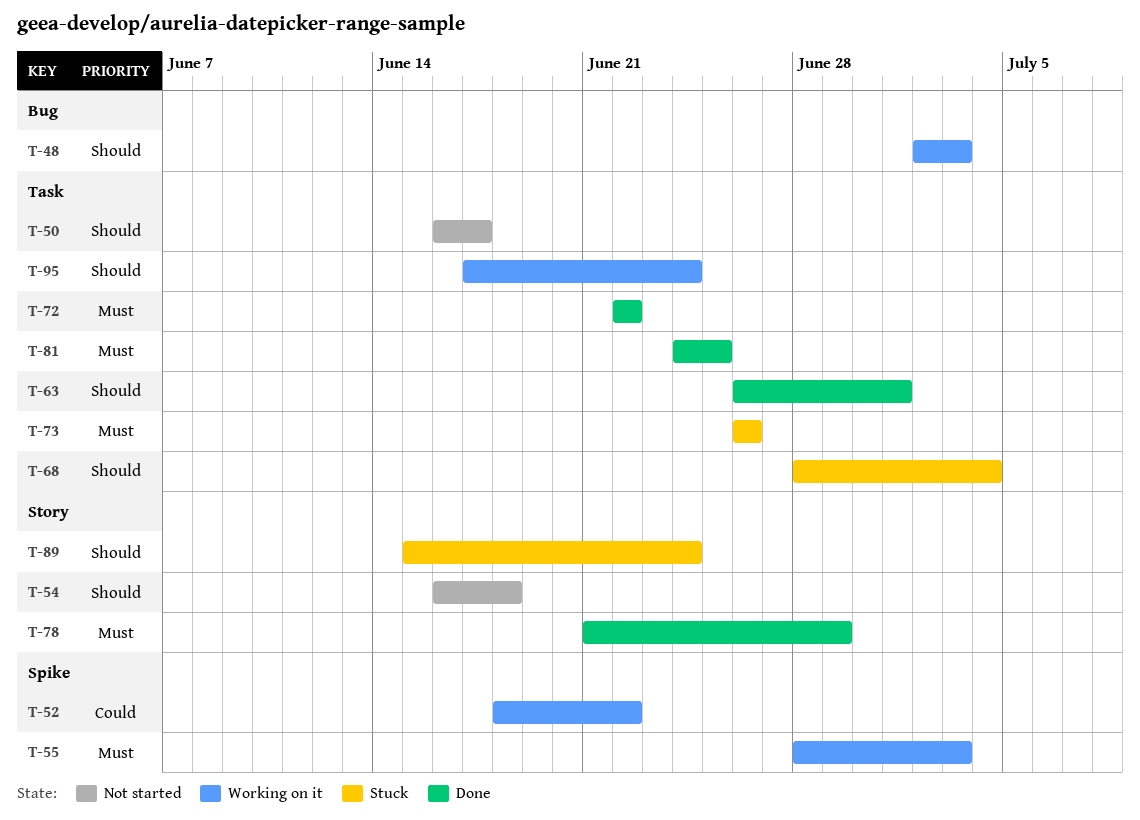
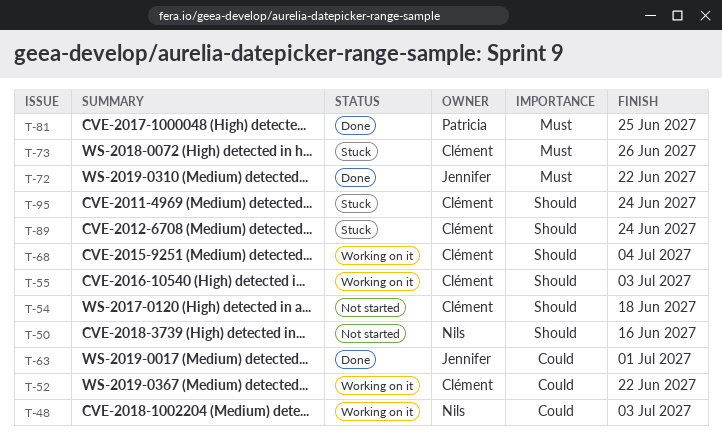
T-48, priority: Should -> Could
T-50, due: Jun 17 -> Jun 16
T-55, priority: Must -> Should
T-63, priority: Should -> Could
T-68, status: Stuck -> Working on it
T-78: present -> none
T-95, status: Working on it -> Stuck

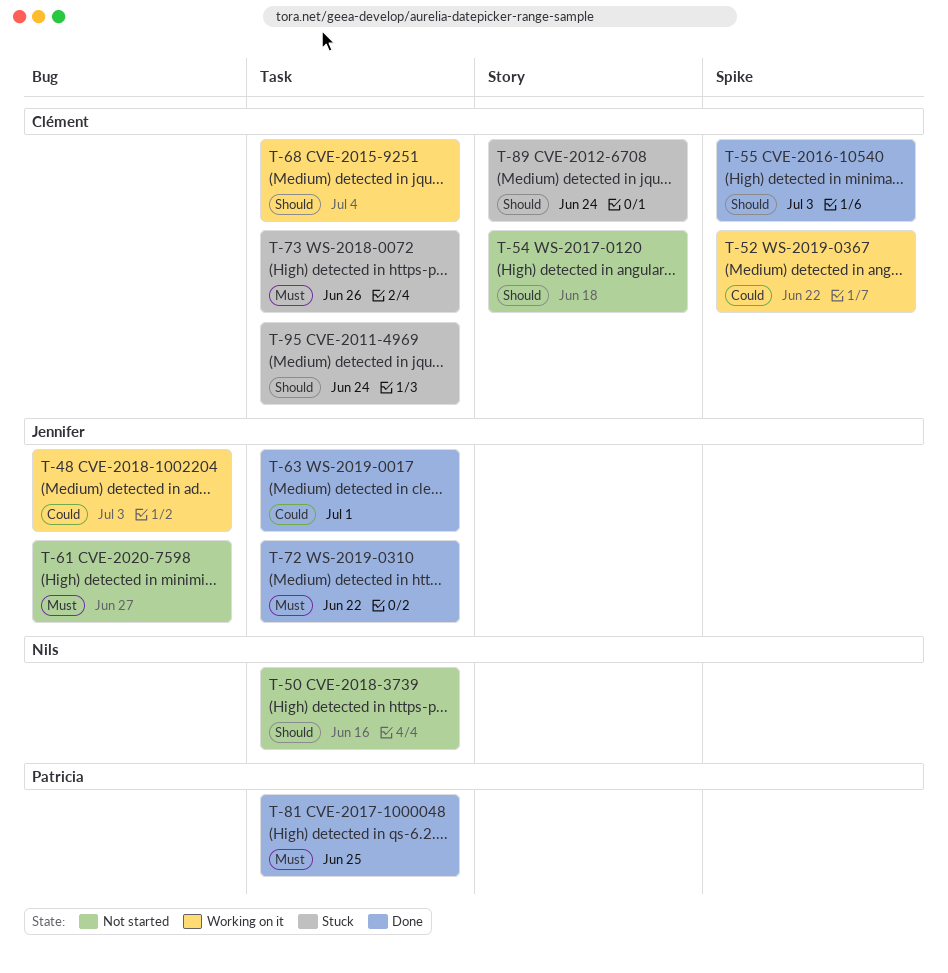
T-48, owner: Nils -> Jennifer
T-55, status: Working on it -> Done
T-61: none -> present

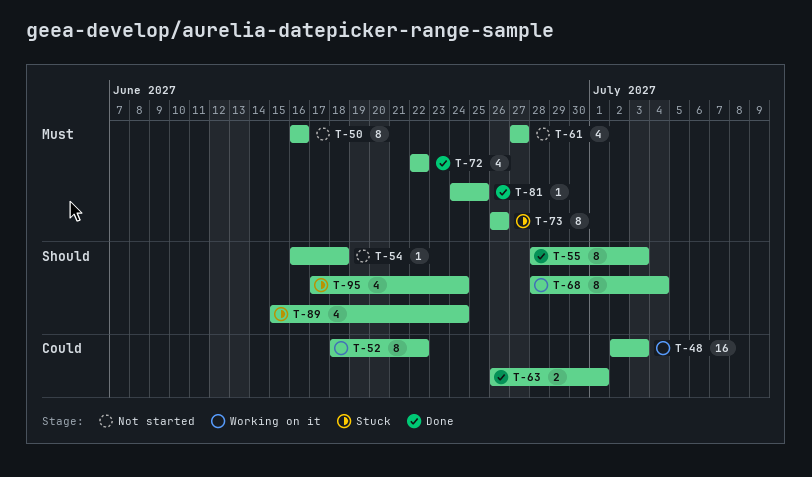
T-50, priority: Should -> Must

